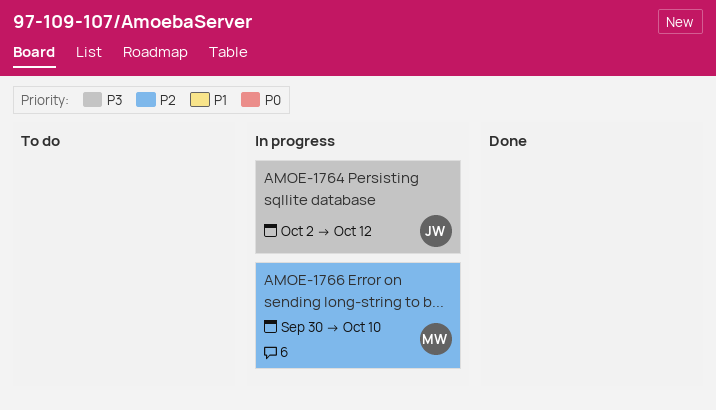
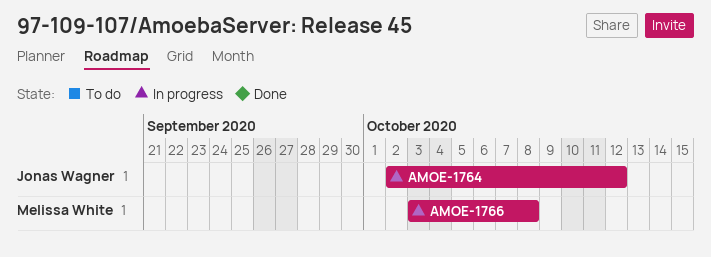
AMOE-1766, start: Sep 30 -> Oct 3
AMOE-1766, due: Oct 10 -> Oct 8

